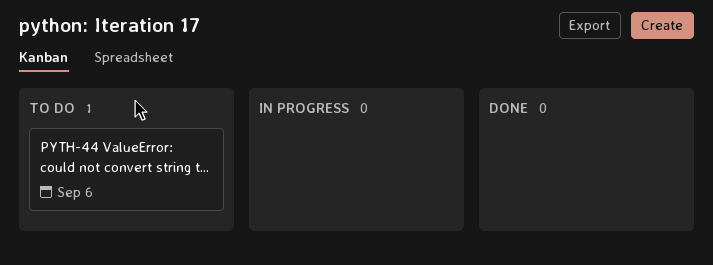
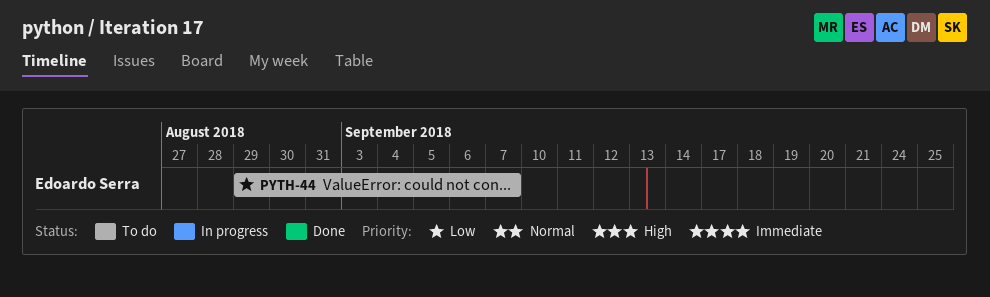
PYTH-44, due: Sep 6 -> Sep 7

